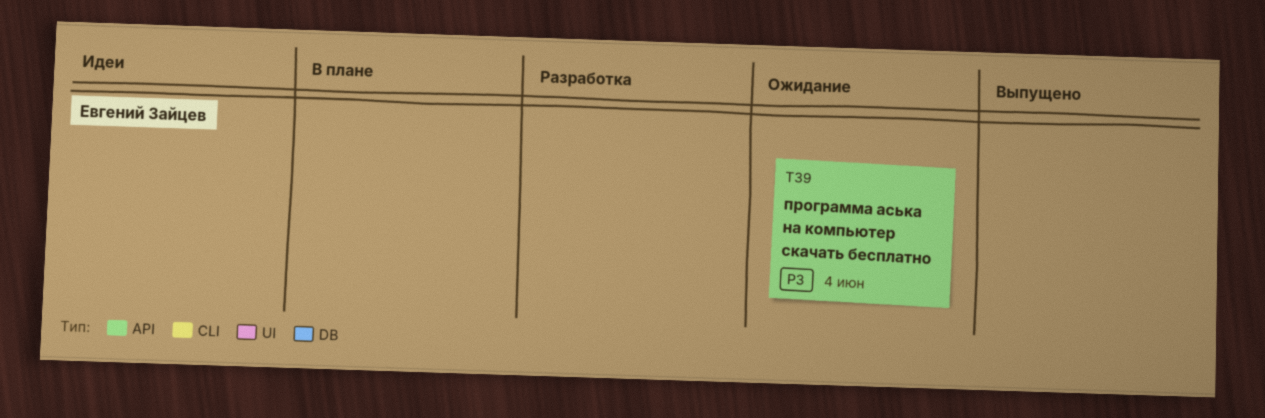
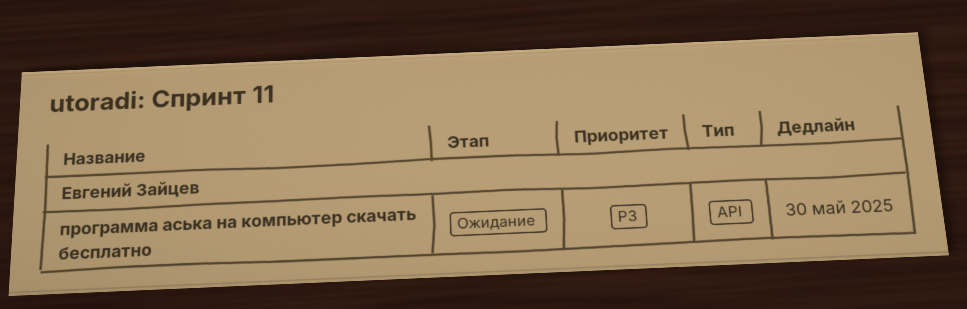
программа аська на компьютер скачать бесплатно, due: Jun 4 -> May 30

